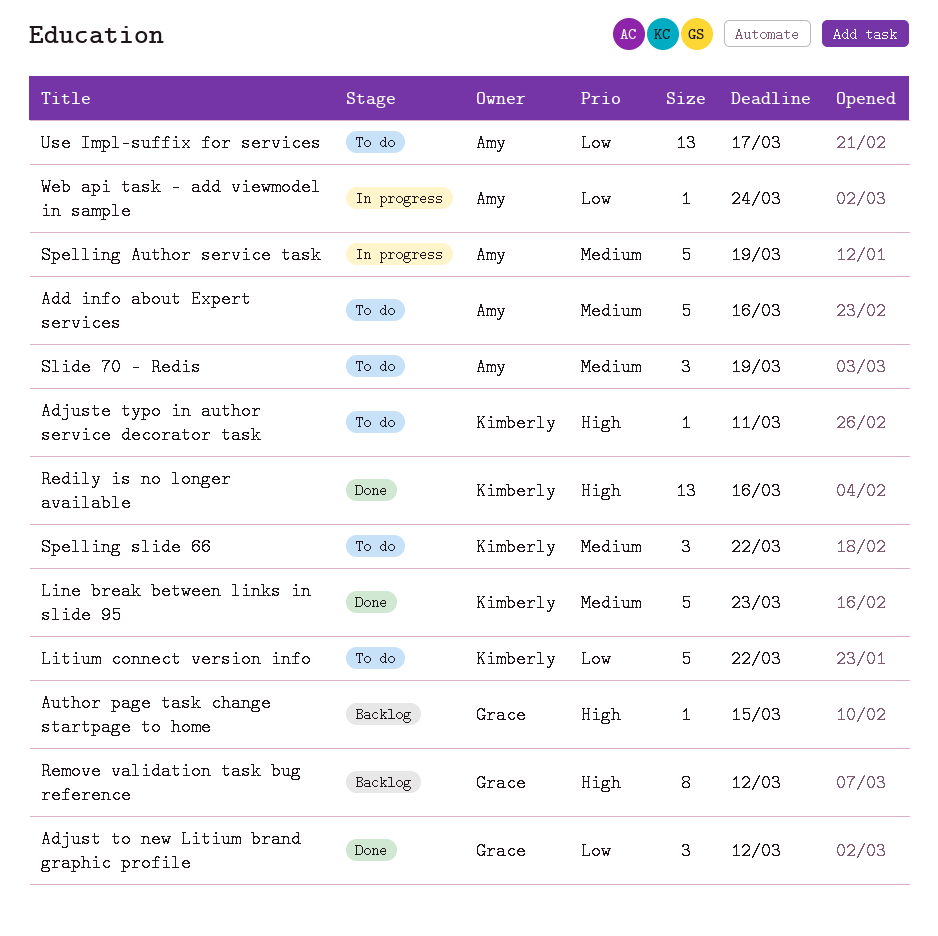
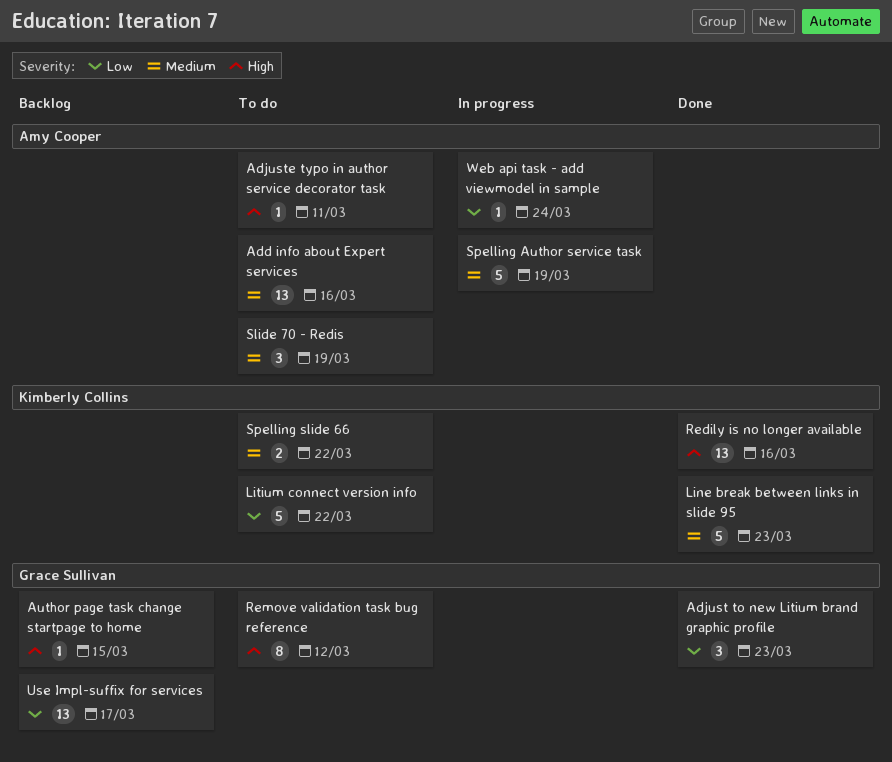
Add info about Expert services, estimate: 5 -> 13
Adjust to new Litium brand graphic profile, due: Mar 12 -> Mar 23
Adjuste typo in author service decorator task, owner: Kimberly Collins -> Amy Cooper
Remove validation task bug reference, status: Backlog -> To do
Spelling slide 66, estimate: 3 -> 2
Use Impl-suffix for services, status: To do -> Backlog
Use Impl-suffix for services, owner: Amy Cooper -> Grace Sullivan

